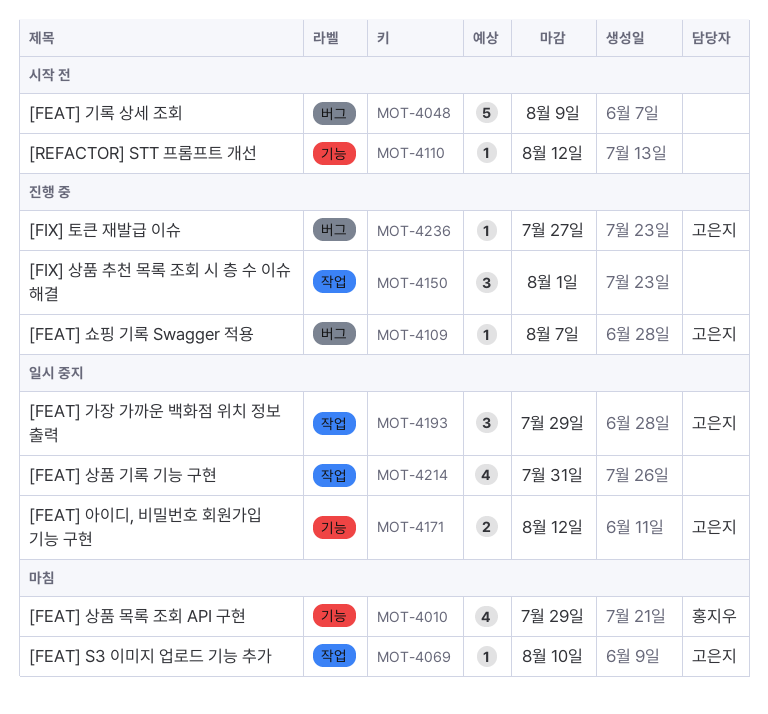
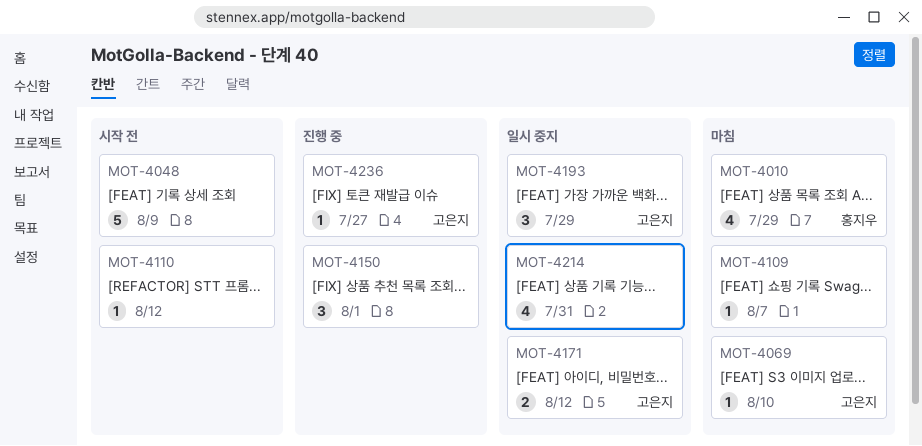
MOT-4109, status: 진행 중 -> 마침
MOT-4109, owner: 고은지 -> none

